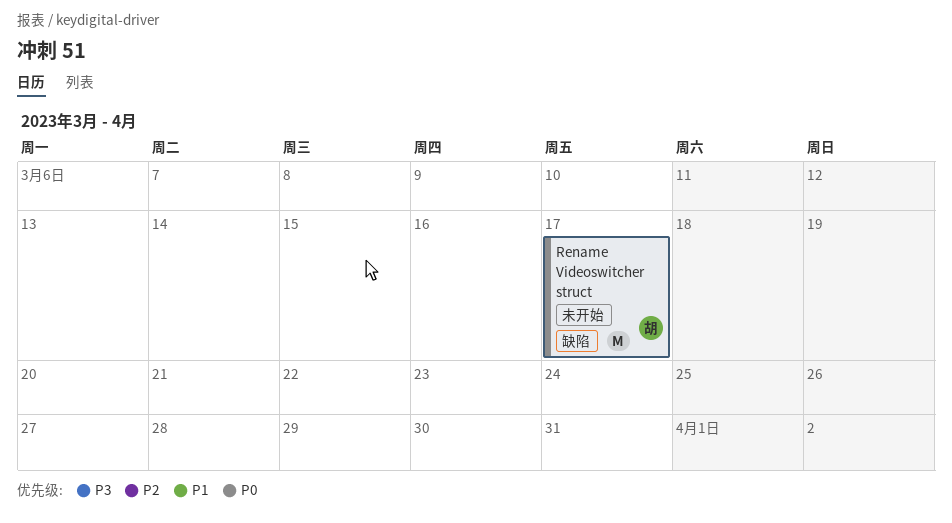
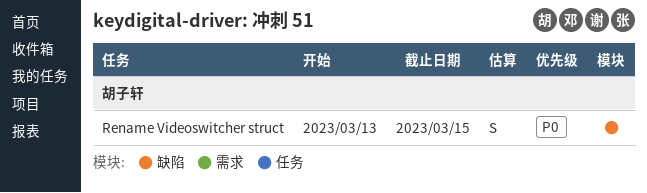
Rename Videoswitcher struct, estimate: M -> S
Rename Videoswitcher struct, due: Mar 17 -> Mar 15

